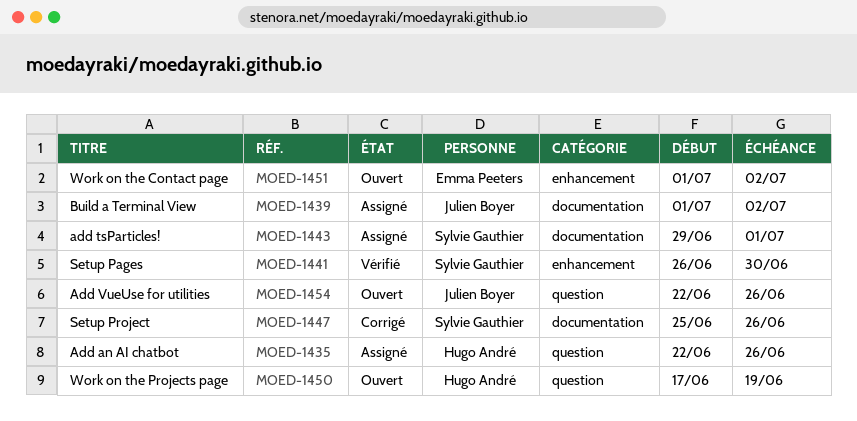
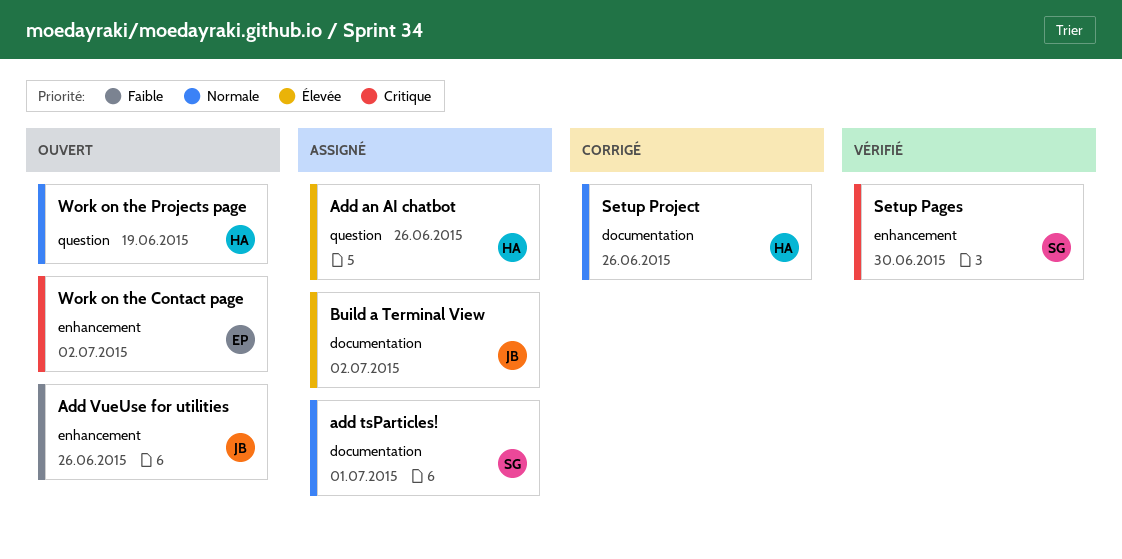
Add VueUse for utilities, label: question -> enhancement
Setup Project, owner: Sylvie Gauthier -> Hugo André

